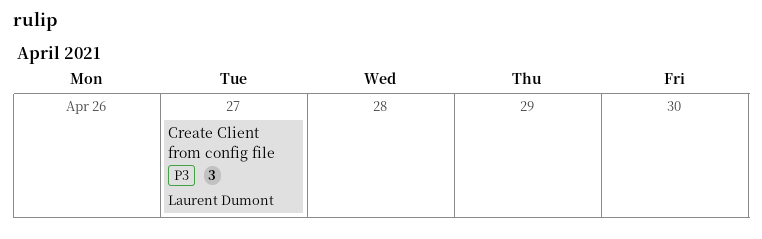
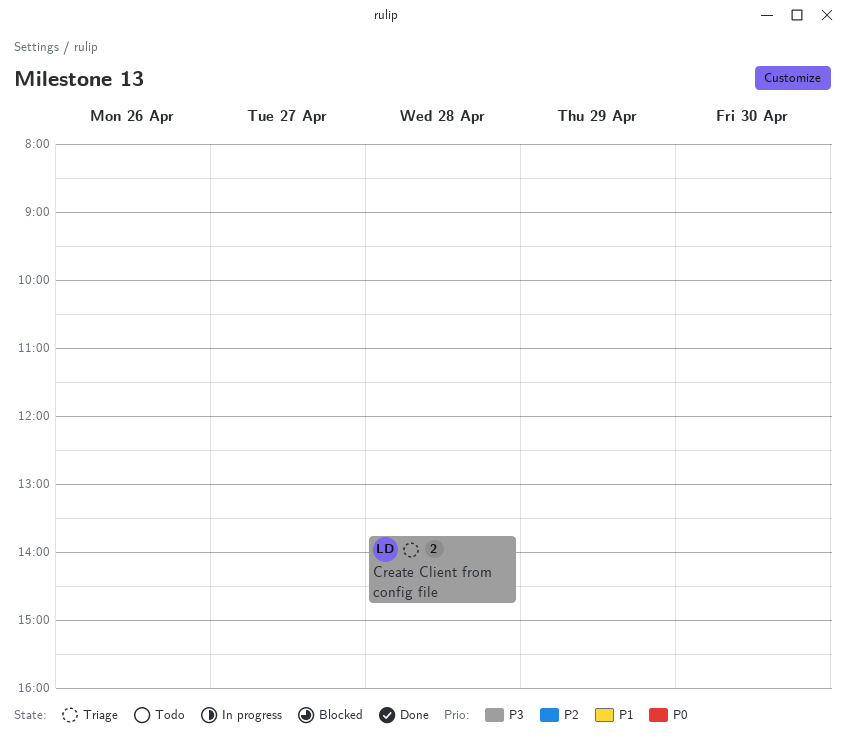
Create Client from config file, estimate: 3 -> 2
Create Client from config file, day: Apr 27 -> Apr 28

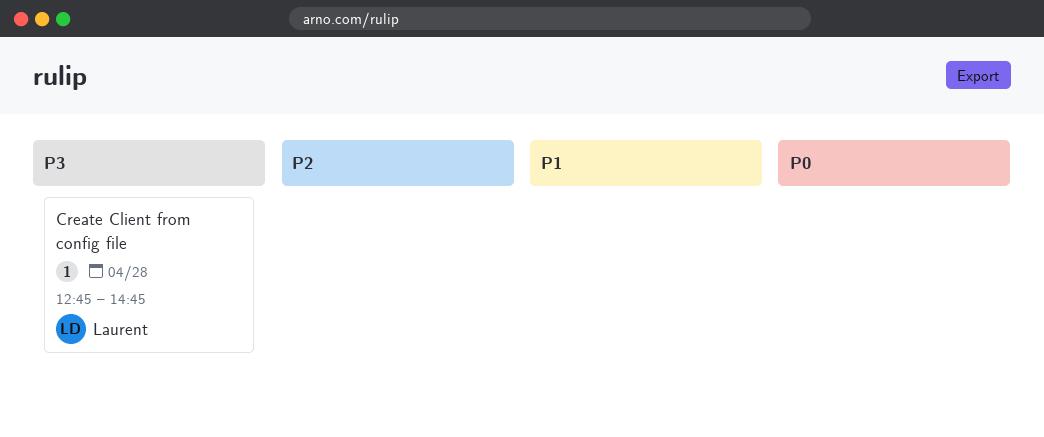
Create Client from config file, estimate: 2 -> 1
Create Client from config file, begins: 13:45 -> 12:45

